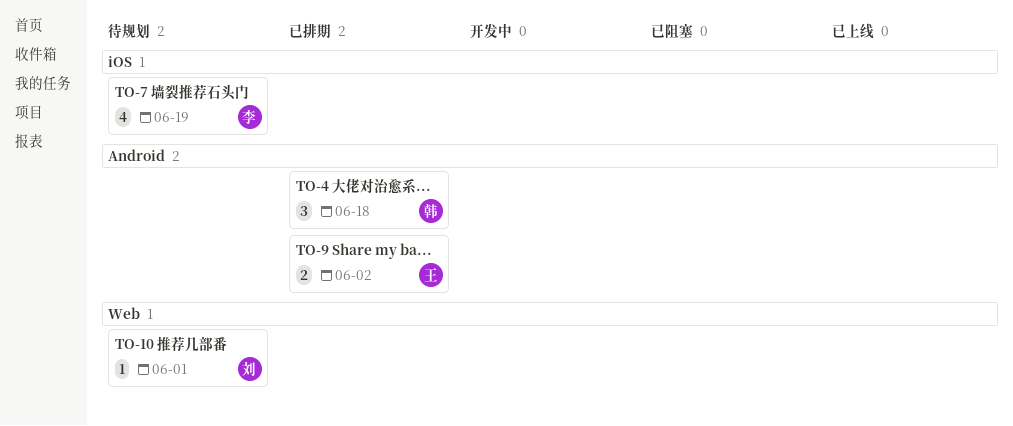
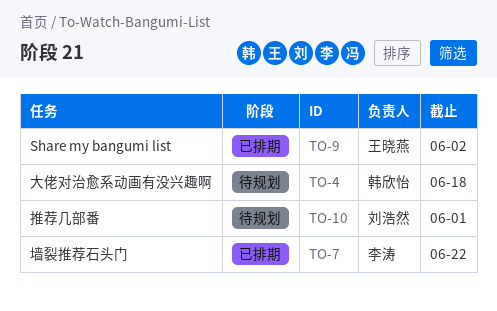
TO-4, status: 已排期 -> 待规划
TO-7, status: 待规划 -> 已排期
TO-7, due: Jun 19 -> Jun 22

